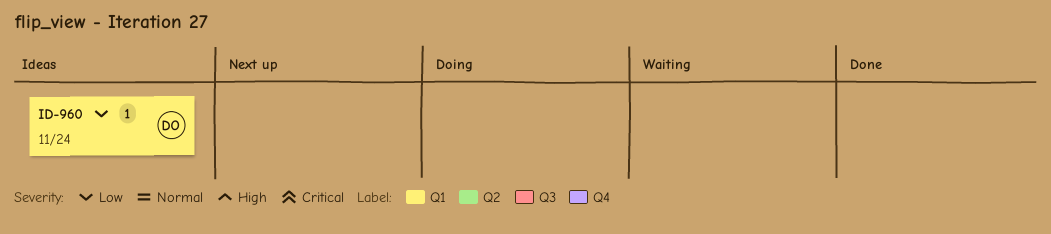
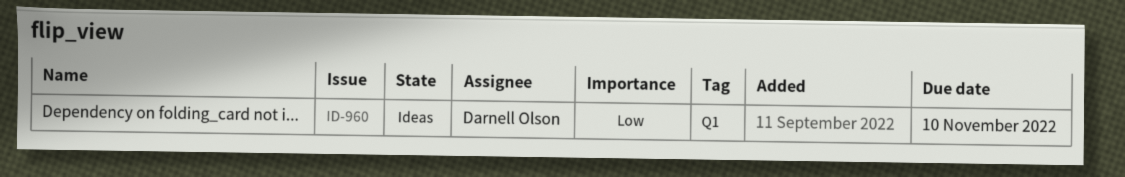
ID-960, due: Nov 24 -> Nov 10

